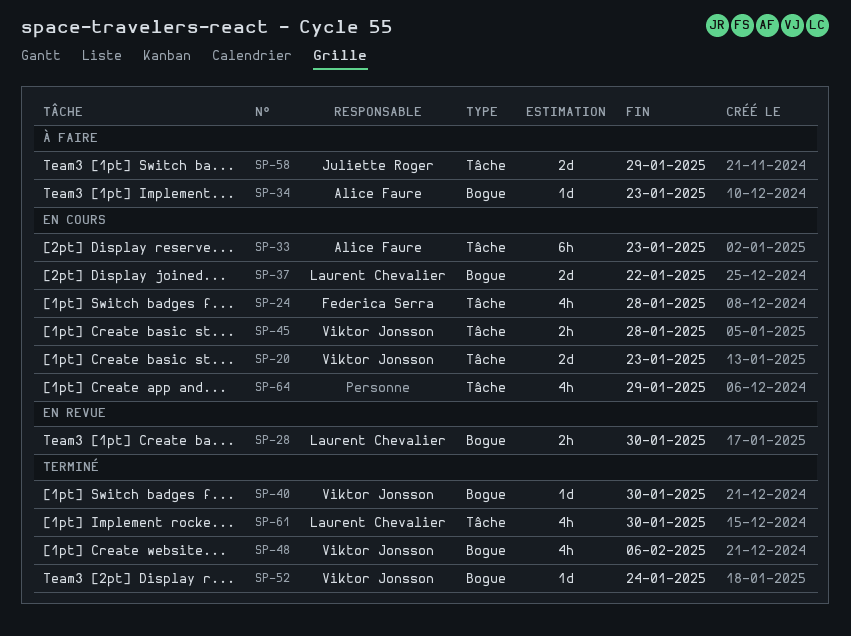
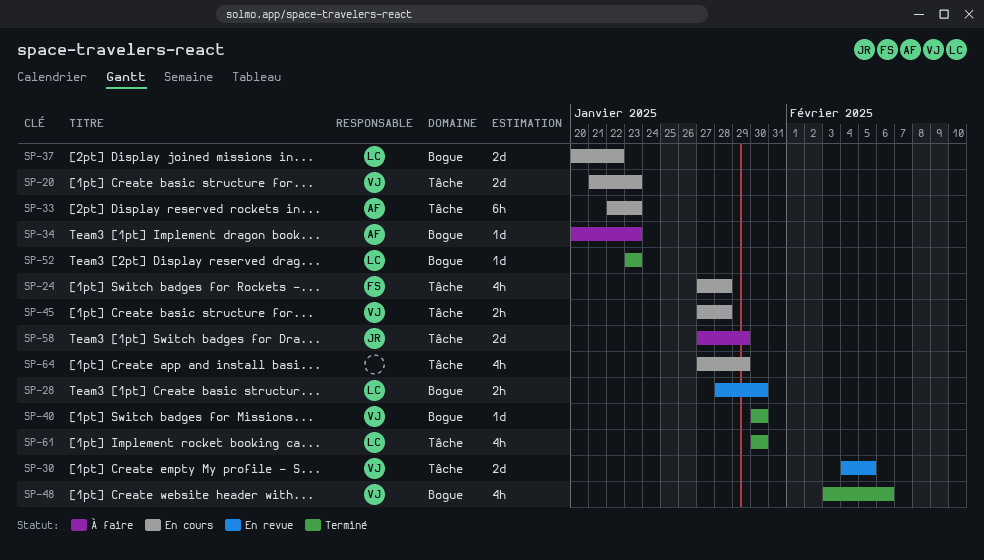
SP-30: none -> present
SP-52, owner: Viktor Jonsson -> Laurent Chevalier
SP-52, due: Jan 24 -> Jan 23

